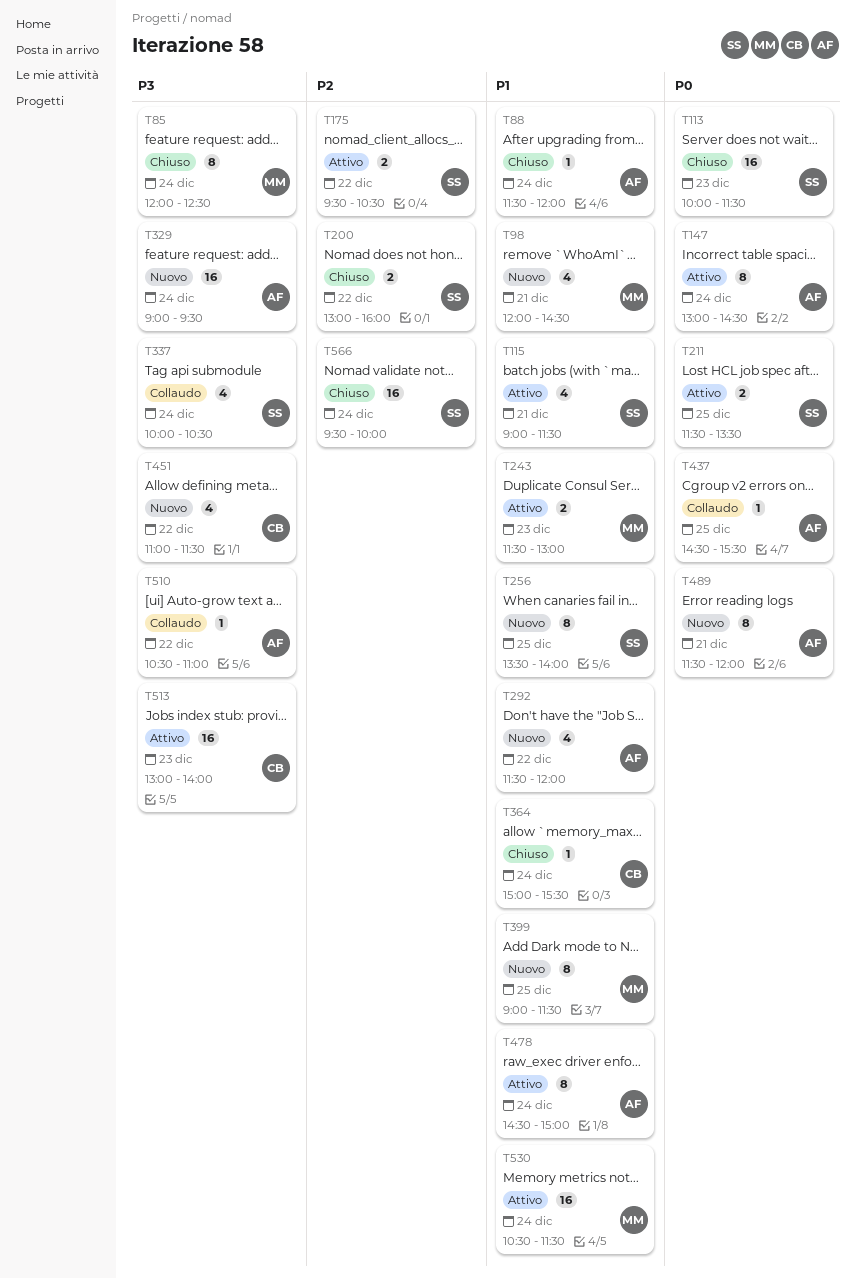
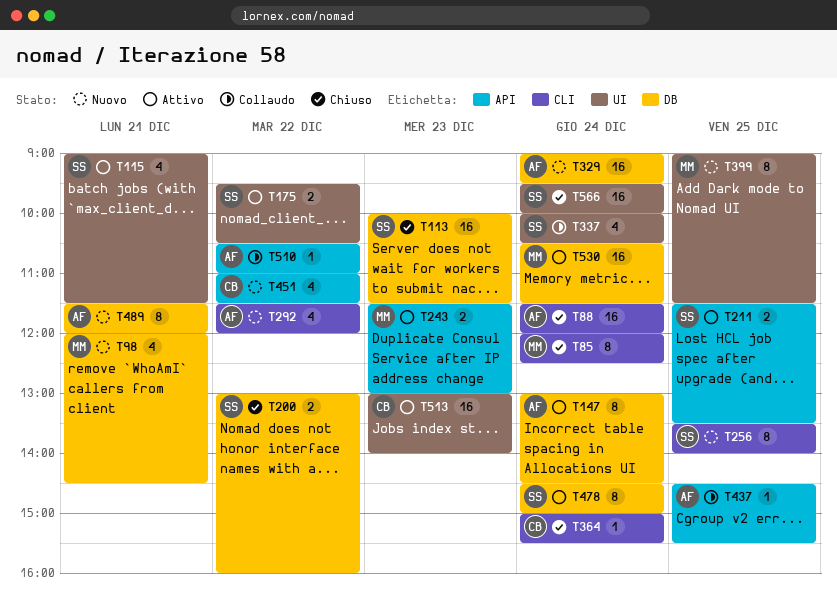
T88, estimate: 1 -> 16
T478, owner: AF -> SS

